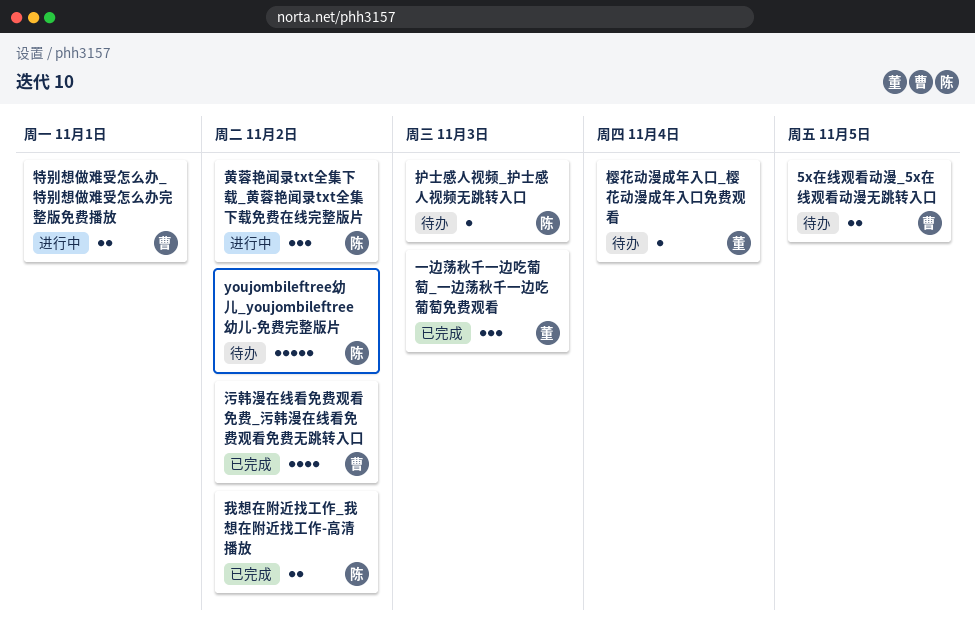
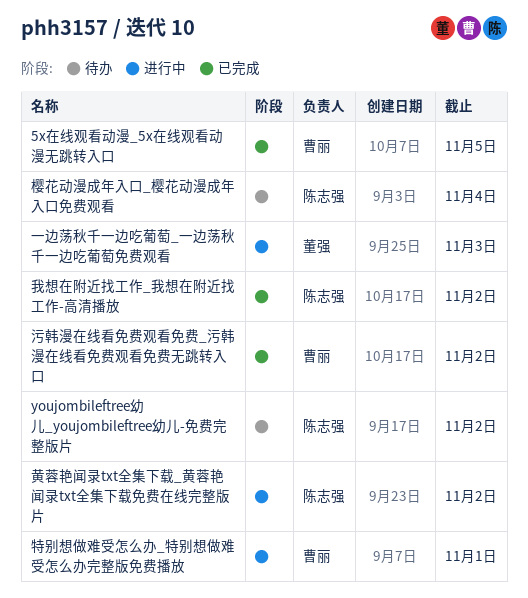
5x在线观看动漫_5x在线观看动漫无跳转入口, status: 待办 -> 已完成
一边荡秋千一边吃葡萄_一边荡秋千一边吃葡萄免费观看, status: 已完成 -> 进行中
护士感人视频_护士感人视频无跳转入口: present -> none
樱花动漫成年入口_樱花动漫成年入口免费观看, owner: 董强 -> 陈志强

